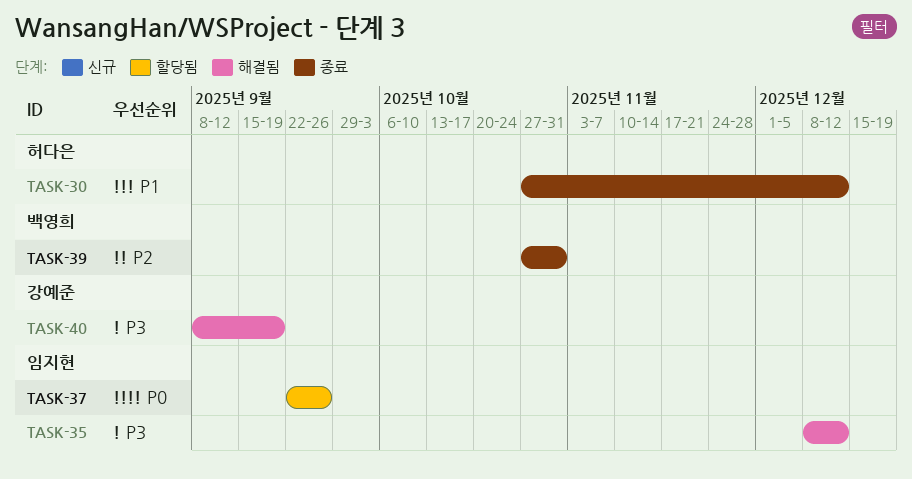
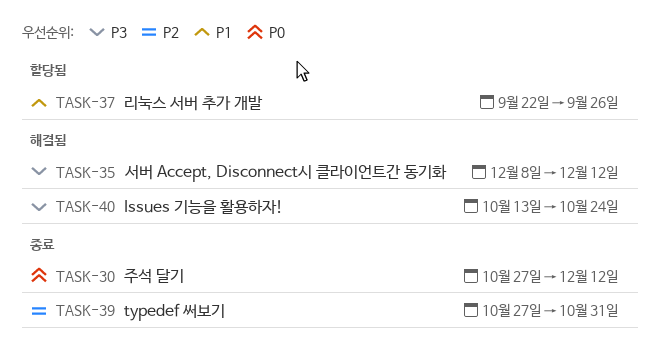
TASK-30, priority: P1 -> P0
TASK-37, priority: P0 -> P1
TASK-40, start: Sep 8 -> Oct 13
TASK-40, due: Sep 19 -> Oct 24

